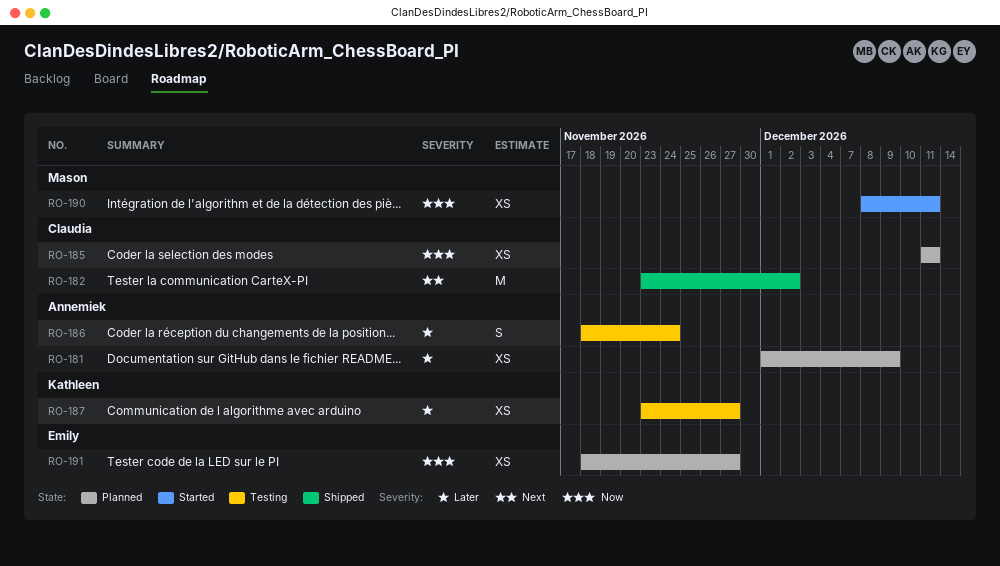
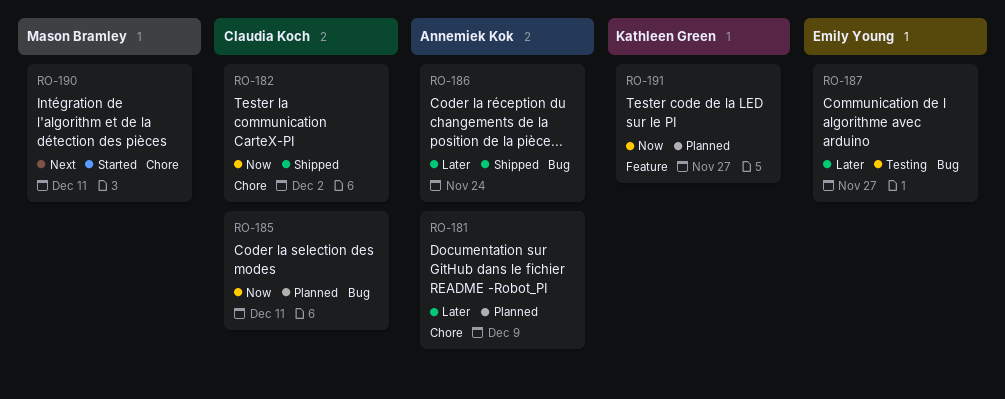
RO-182, priority: Next -> Now
RO-186, status: Testing -> Shipped
RO-187, owner: Kathleen Green -> Emily Young
RO-190, priority: Now -> Next
RO-191, owner: Emily Young -> Kathleen Green

